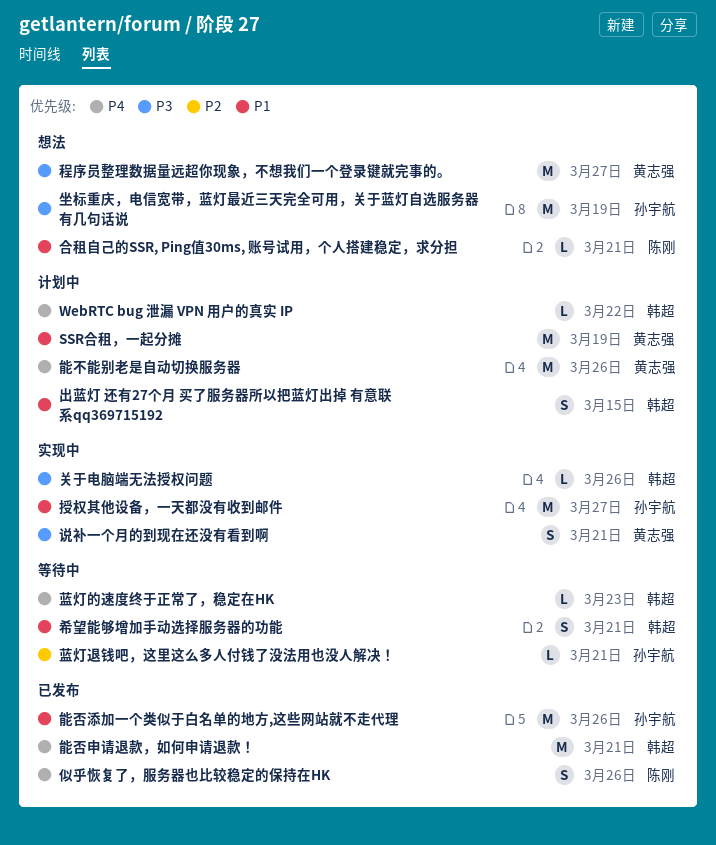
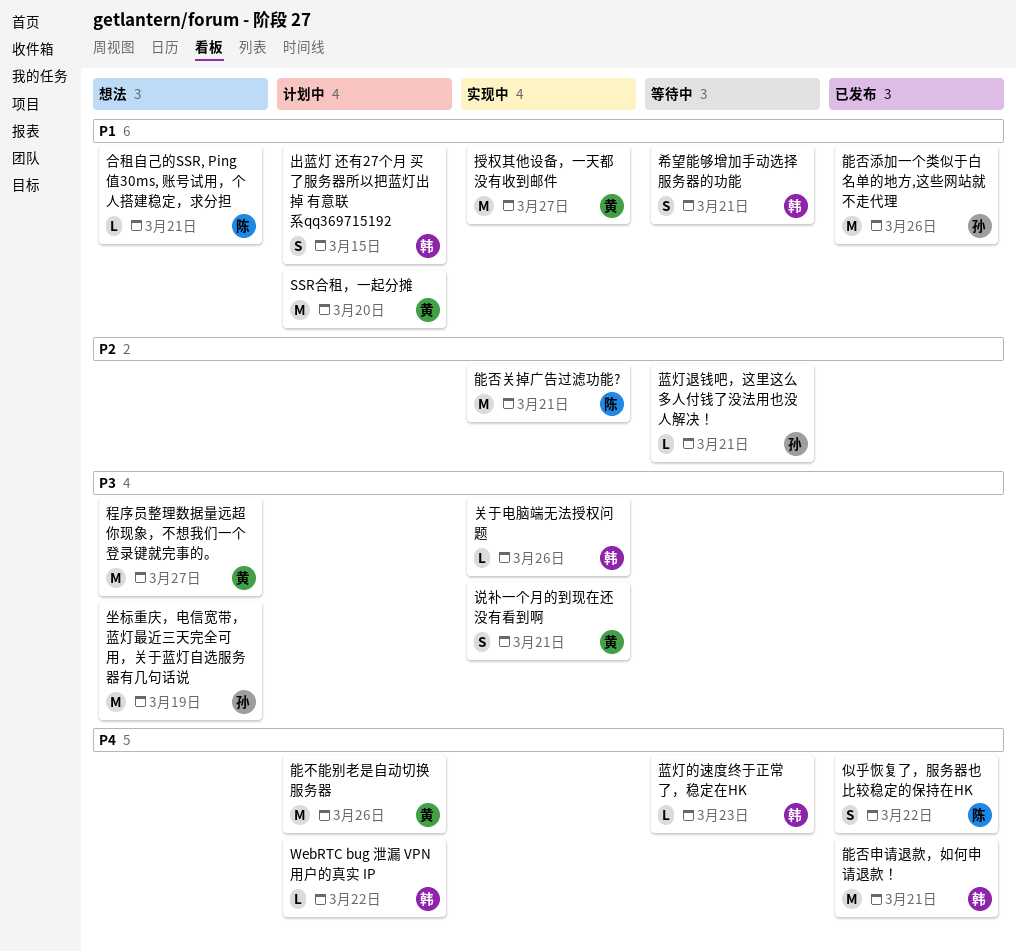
SSR合租，一起分摊, due: Mar 19 -> Mar 20
似乎恢复了，服务器也比较稳定的保持在HK, due: Mar 26 -> Mar 22
授权其他设备，一天都没有收到邮件, owner: 孙宇航 -> 黄志强
能否关掉广告过滤功能?: none -> present

